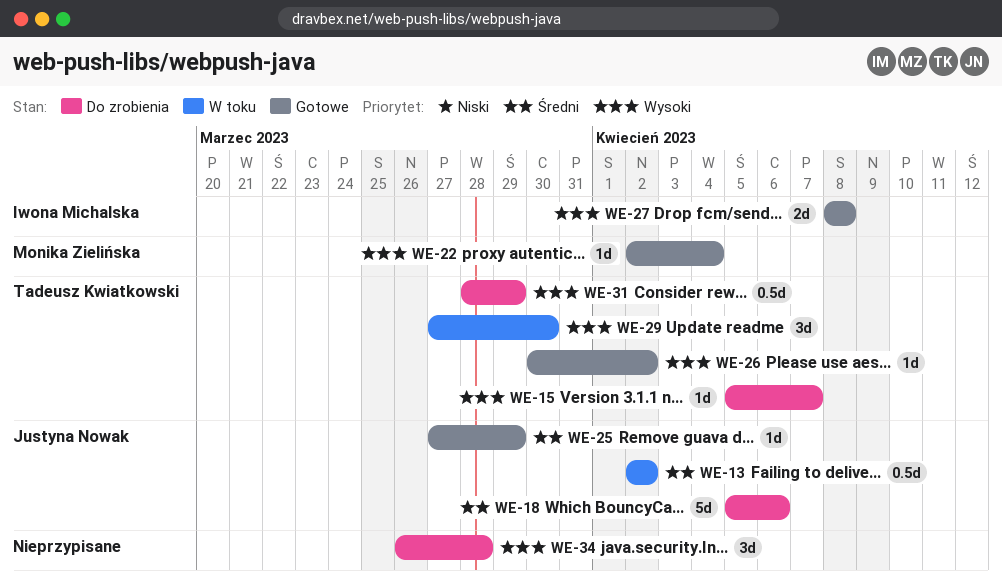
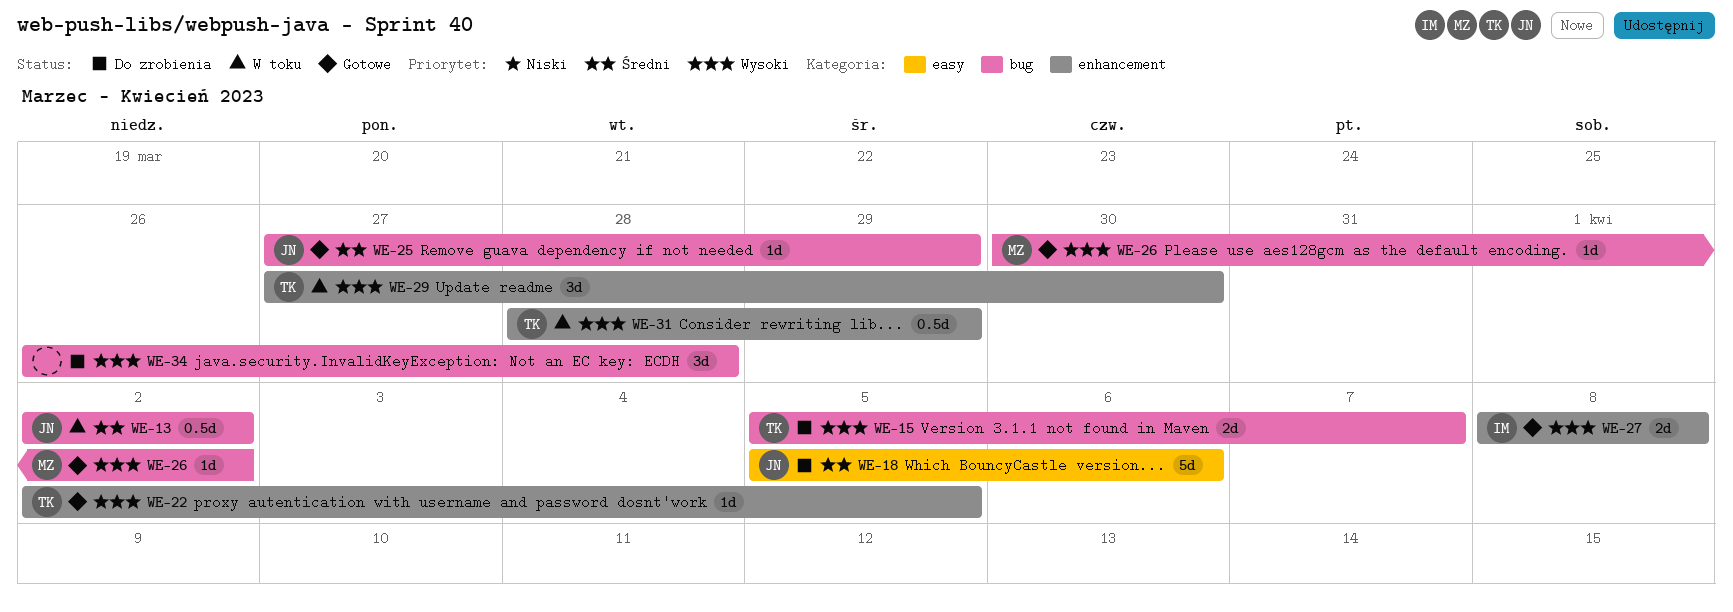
WE-15, estimate: 1d -> 2d
WE-22, owner: Monika Zielińska -> Tadeusz Kwiatkowski
WE-22, due: Apr 4 -> Apr 5
WE-26, owner: Tadeusz Kwiatkowski -> Monika Zielińska
WE-31, status: Do zrobienia -> W toku

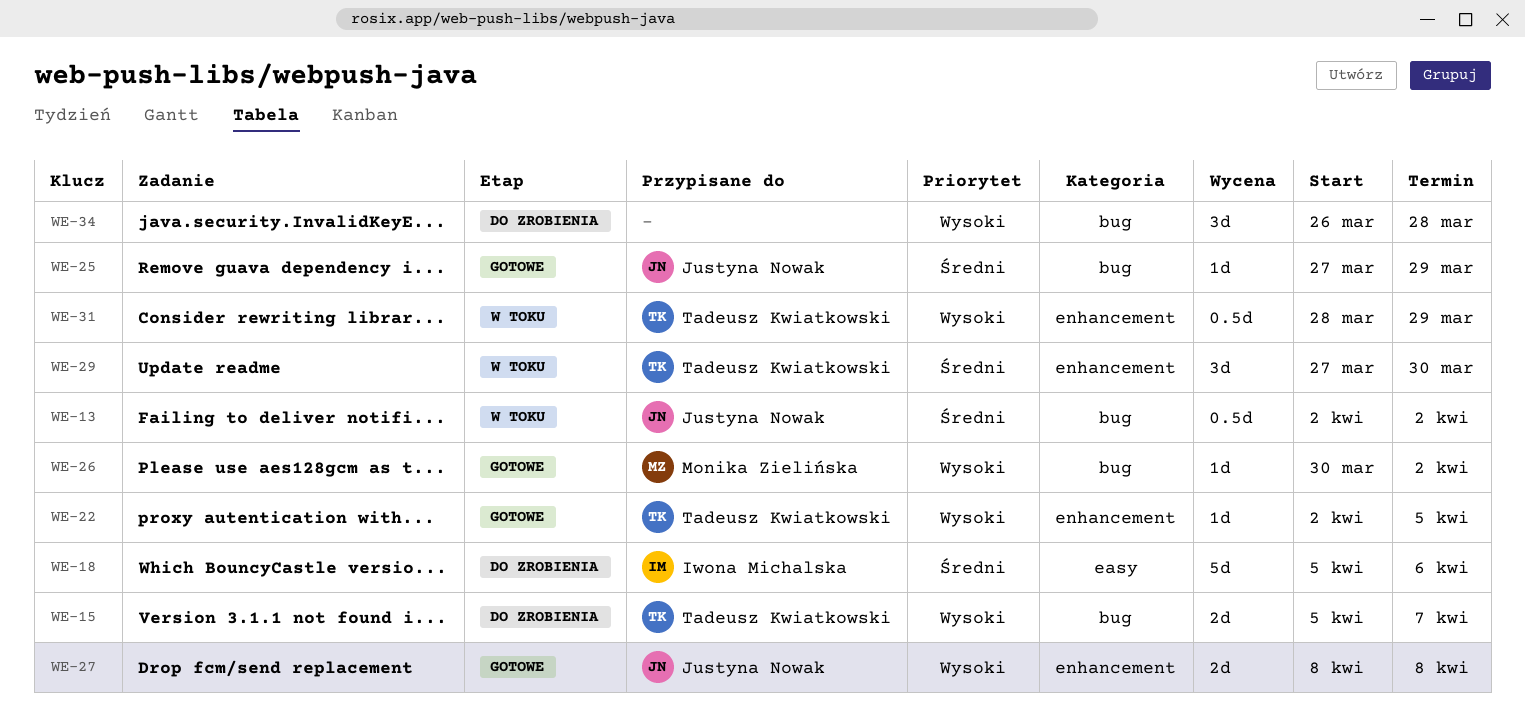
WE-18, owner: Justyna Nowak -> Iwona Michalska
WE-27, owner: Iwona Michalska -> Justyna Nowak
WE-29, priority: Wysoki -> Średni

